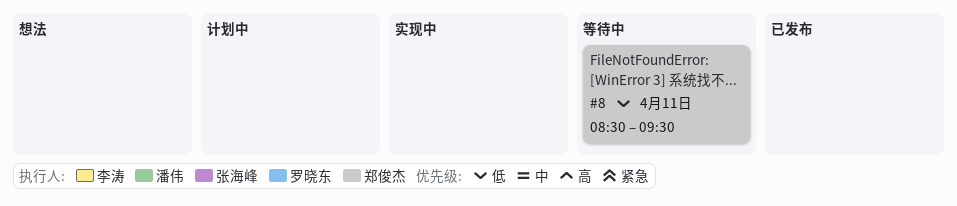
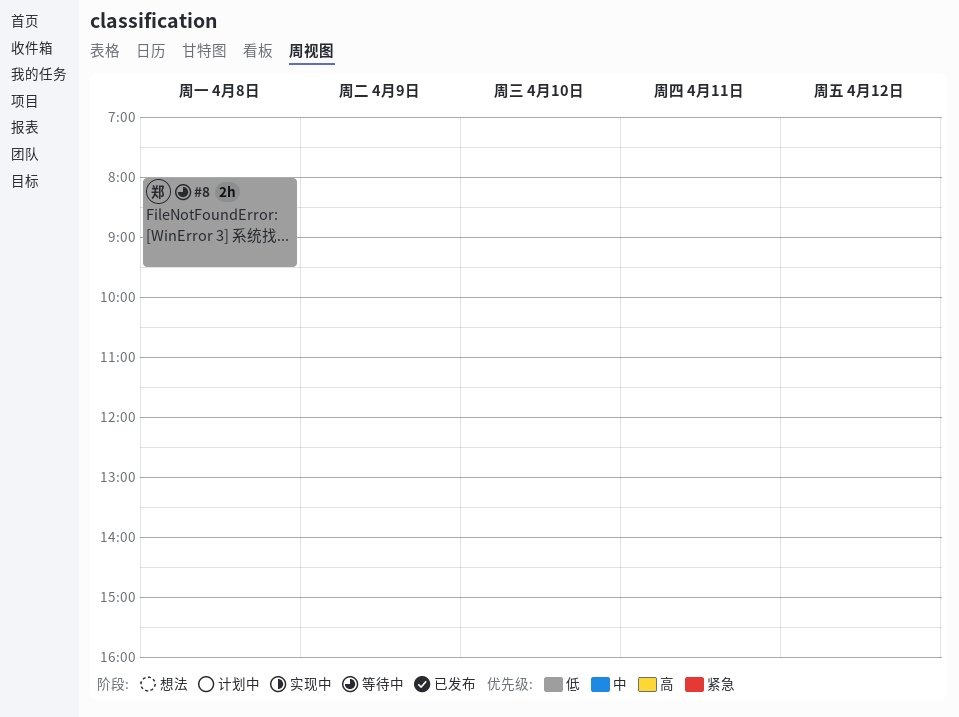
#8, day: Apr 11 -> Apr 8
#8, begins: 08:30 -> 08:00

